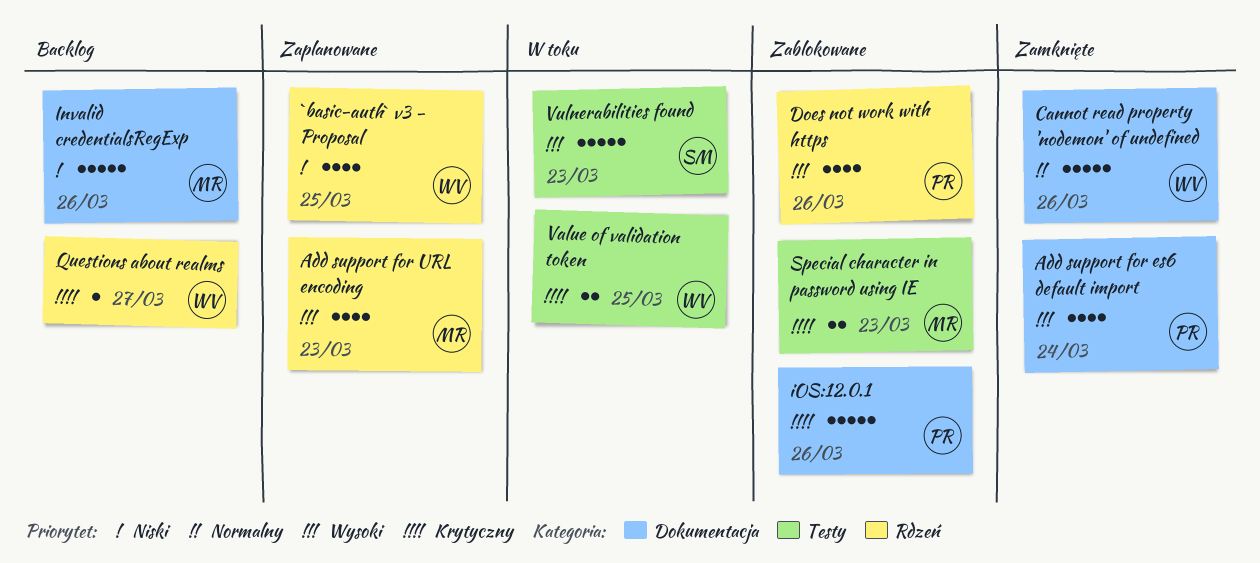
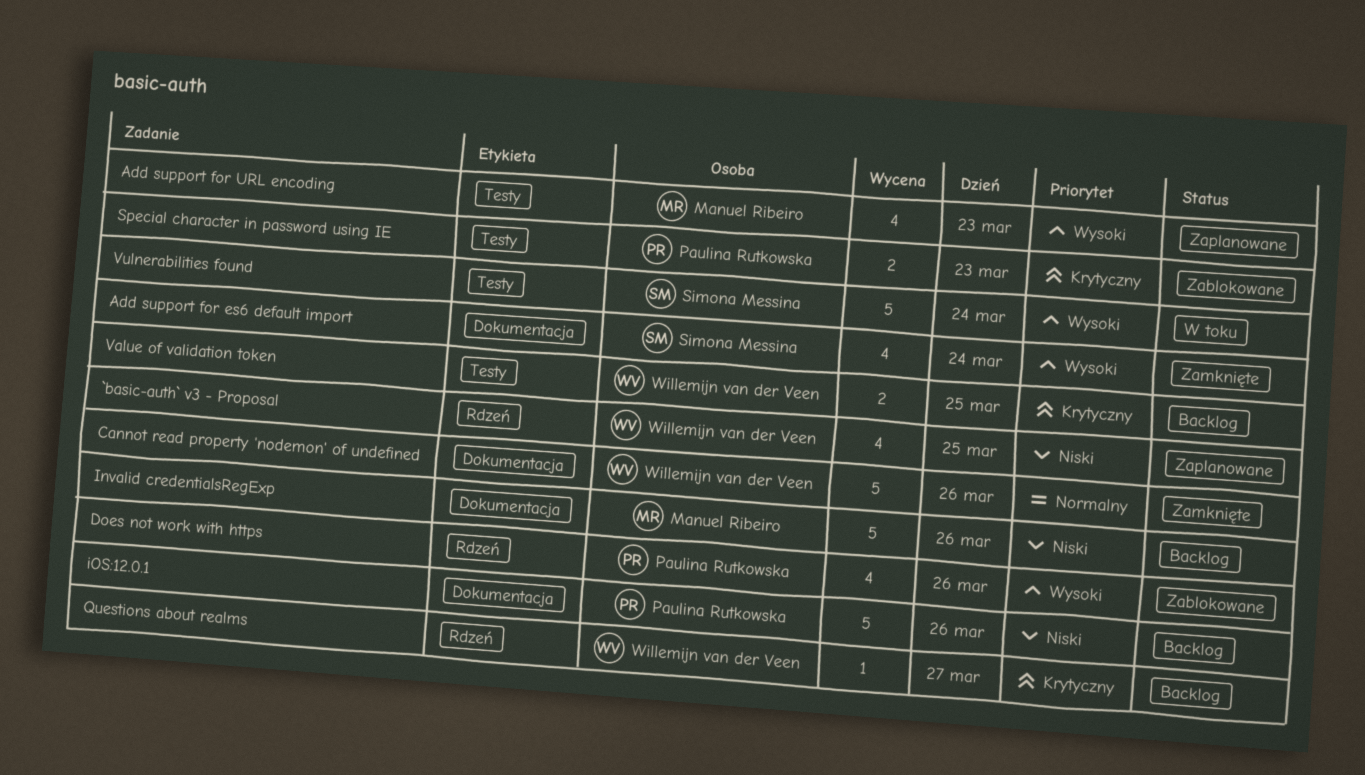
Add support for es6 default import, owner: Paulina Rutkowska -> Simona Messina
Add support for URL encoding, label: Rdzeń -> Testy
iOS:12.0.1, status: Zablokowane -> Backlog
iOS:12.0.1, priority: Krytyczny -> Niski
Special character in password using IE, owner: Manuel Ribeiro -> Paulina Rutkowska
Value of validation token, status: W toku -> Backlog
Vulnerabilities found, day: Mar 23 -> Mar 24

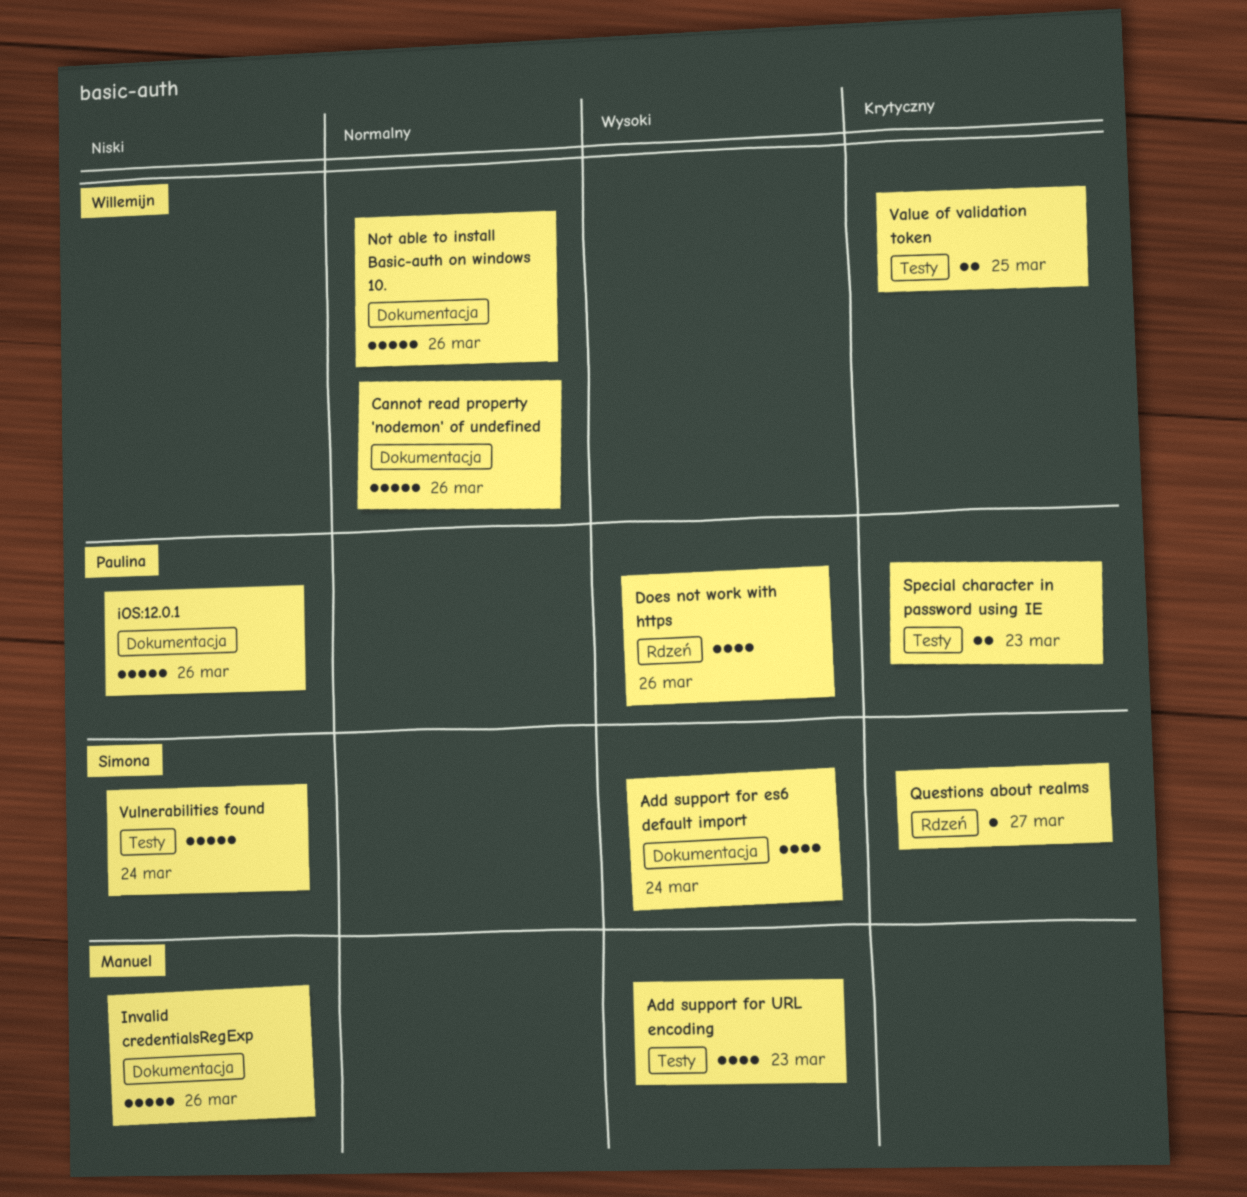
`basic-auth` v3 - Proposal: present -> none
Not able to install Basic-auth on windows 10.: none -> present
Questions about realms, owner: Willemijn van der Veen -> Simona Messina
Vulnerabilities found, priority: Wysoki -> Niski

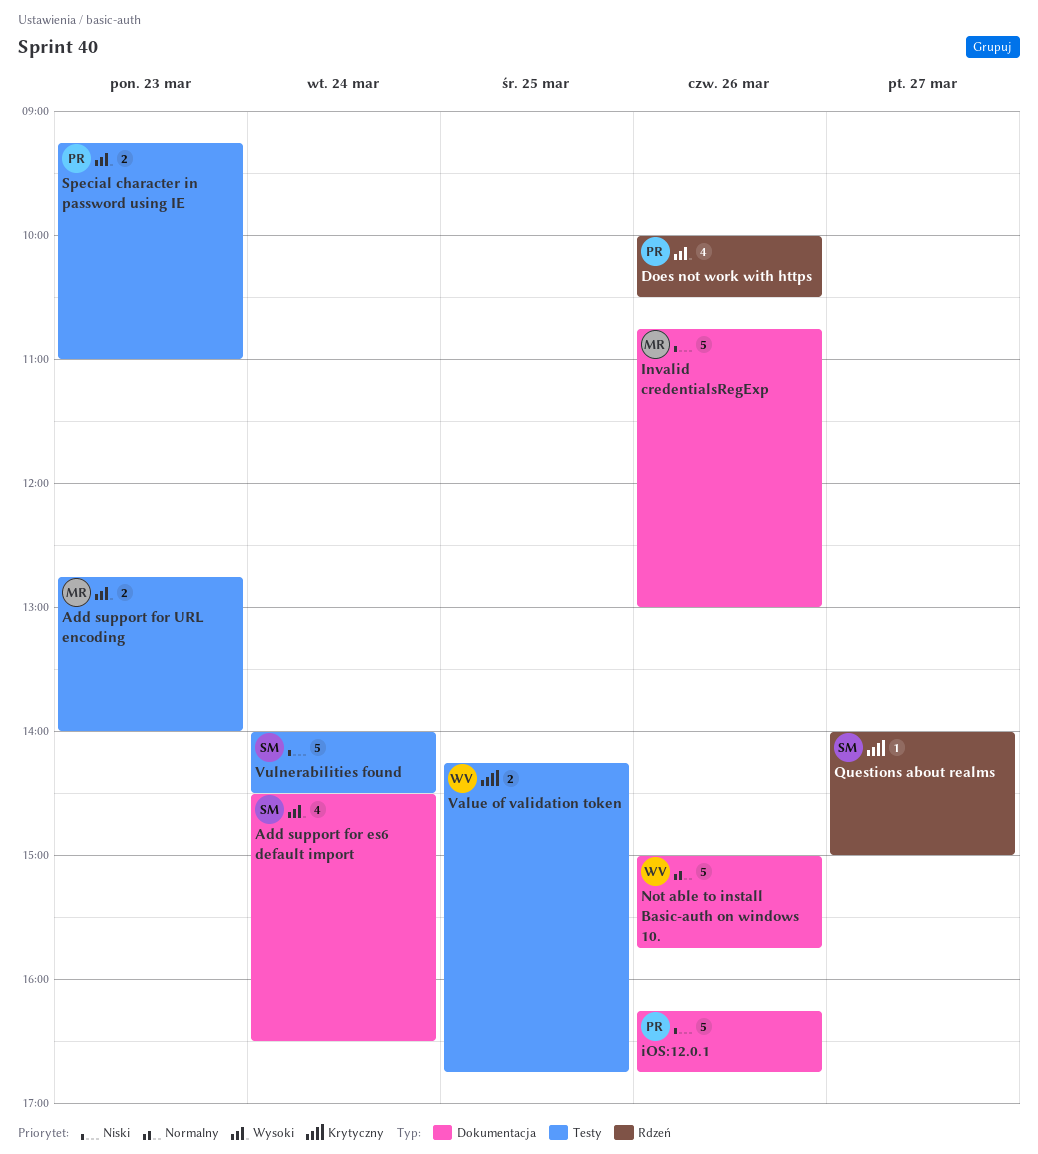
Add support for URL encoding, estimate: 4 -> 2
Cannot read property 'nodemon' of undefined: present -> none
Special character in password using IE, priority: Krytyczny -> Wysoki

